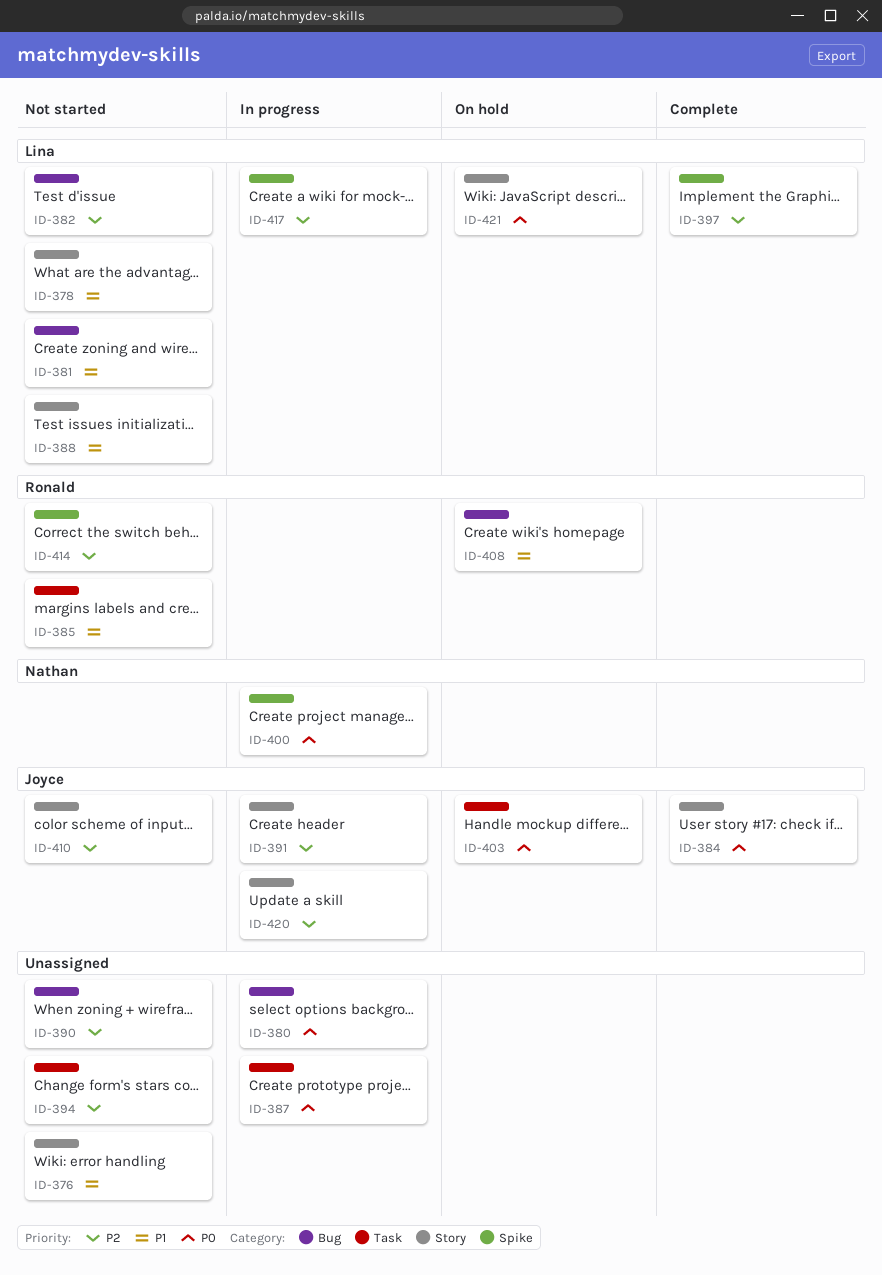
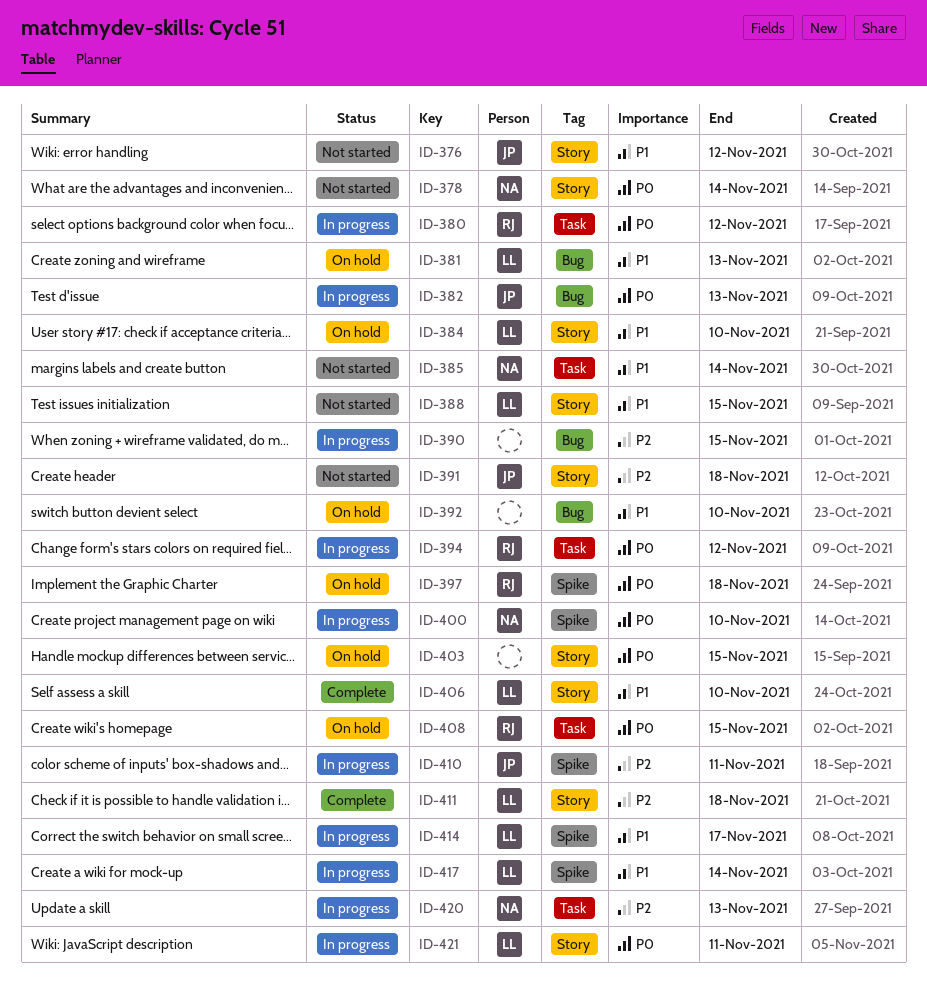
ID-376, owner: none -> Joyce
ID-378, owner: Lina -> Nathan
ID-378, priority: P1 -> P0
ID-380, owner: none -> Ronald
ID-380, label: Bug -> Task
ID-381, status: Not started -> On hold
ID-382, status: Not started -> In progress
ID-382, owner: Lina -> Joyce
ID-382, priority: P2 -> P0
ID-384, status: Complete -> On hold
ID-384, owner: Joyce -> Lina
ID-384, priority: P0 -> P1
ID-385, owner: Ronald -> Nathan
ID-387: present -> none
ID-390, status: Not started -> In progress
ID-391, status: In progress -> Not started
ID-392: none -> present
ID-394, status: Not started -> In progress
ID-394, owner: none -> Ronald
ID-394, priority: P2 -> P0
ID-397, status: Complete -> On hold
ID-397, owner: Lina -> Ronald
ID-397, priority: P2 -> P0
ID-403, owner: Joyce -> none
ID-403, label: Task -> Story
ID-406: none -> present
ID-408, priority: P1 -> P0
ID-408, label: Bug -> Task
ID-410, status: Not started -> In progress
ID-410, label: Story -> Spike
ID-411: none -> present
ID-414, status: Not started -> In progress
ID-414, owner: Ronald -> Lina
ID-414, priority: P2 -> P1
ID-417, priority: P2 -> P1
ID-420, owner: Joyce -> Nathan
ID-420, label: Story -> Task
ID-421, status: On hold -> In progress

